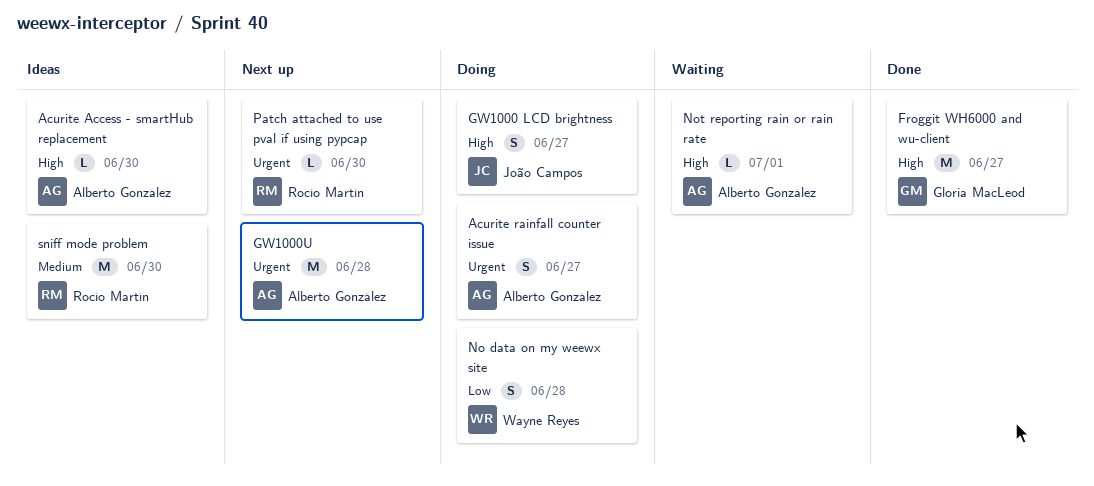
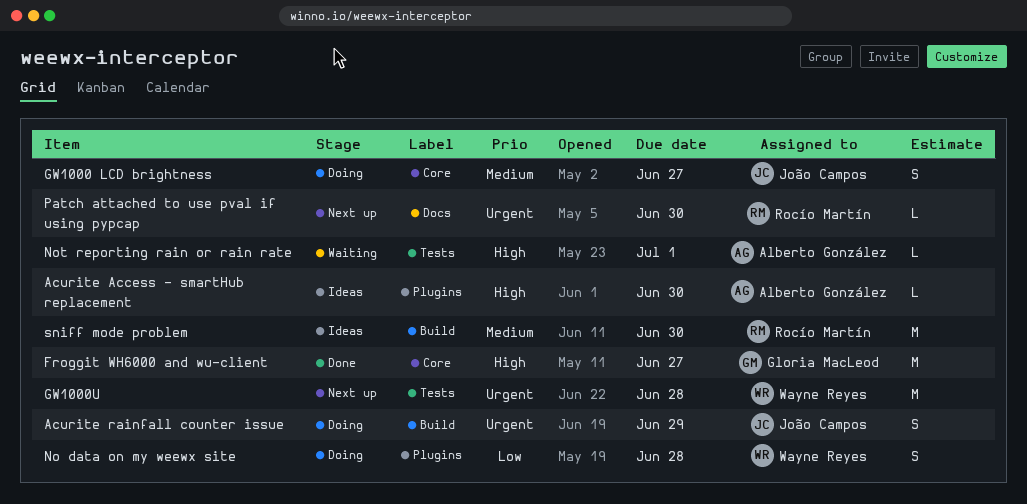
Acurite rainfall counter issue, owner: Alberto González -> João Campos
Acurite rainfall counter issue, due: Jun 27 -> Jun 29
GW1000 LCD brightness, priority: High -> Medium
GW1000U, owner: Alberto González -> Wayne Reyes

